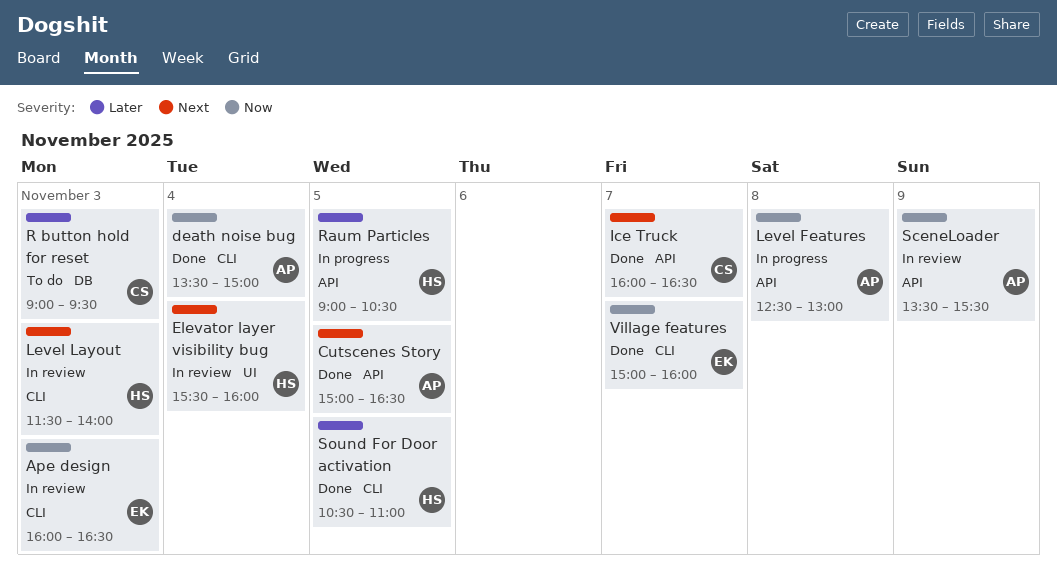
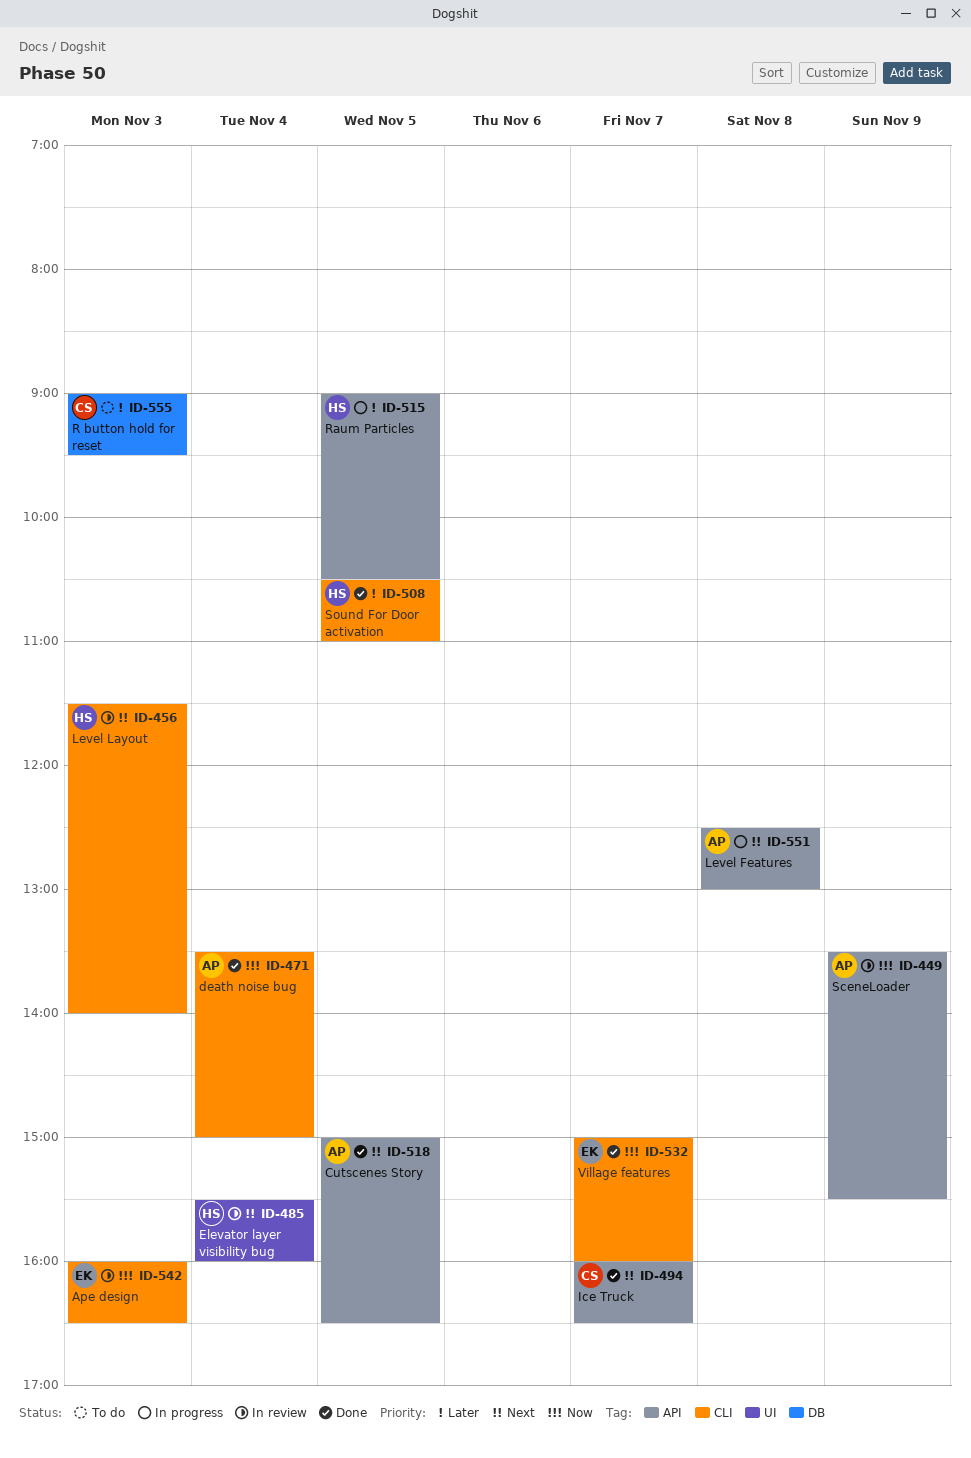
Level Features, priority: Now -> Next

